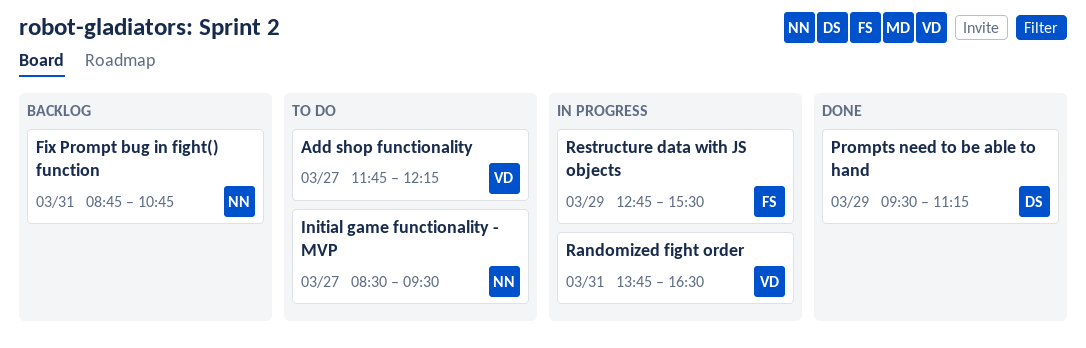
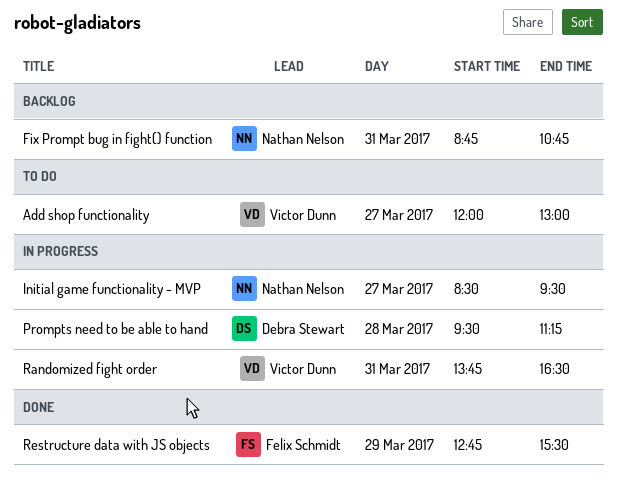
Add shop functionality, begins: 11:45 -> 12:00
Add shop functionality, ends: 12:15 -> 13:00
Initial game functionality - MVP, status: To do -> In progress
Prompts need to be able to hand, status: Done -> In progress
Prompts need to be able to hand, day: Mar 29 -> Mar 28
Restructure data with JS objects, status: In progress -> Done

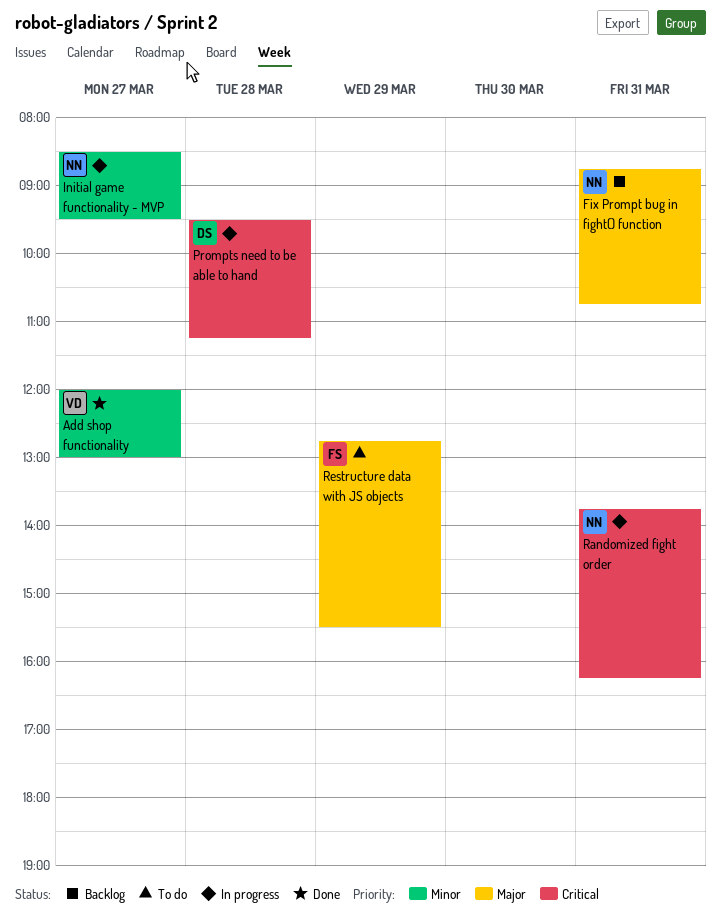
Add shop functionality, status: To do -> Done
Randomized fight order, owner: Victor Dunn -> Nathan Nelson
Randomized fight order, ends: 16:30 -> 16:15
Restructure data with JS objects, status: Done -> To do

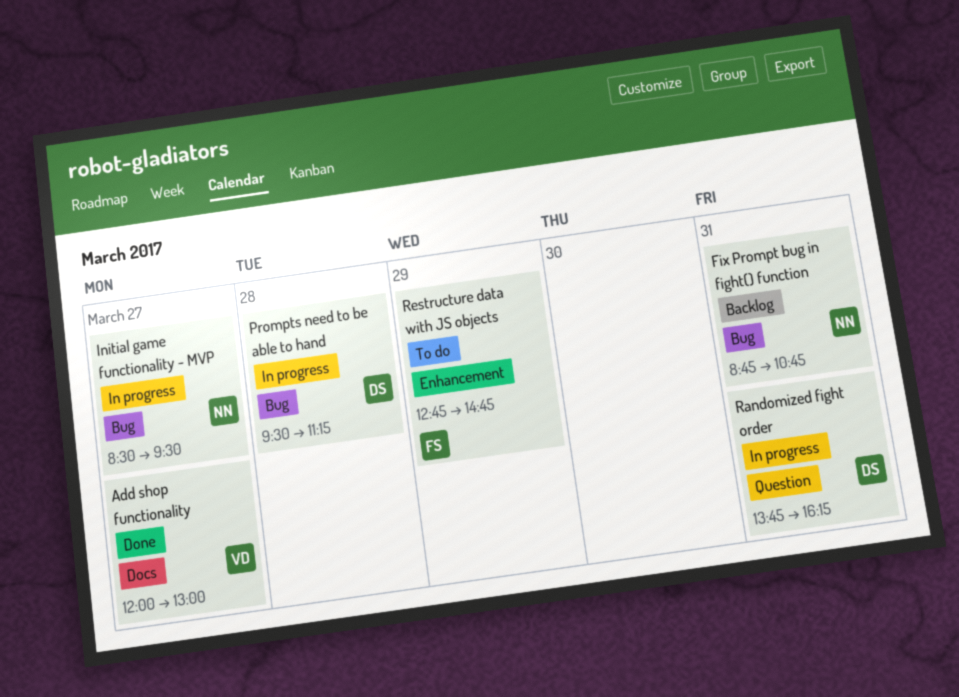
Randomized fight order, owner: NN -> DS
Restructure data with JS objects, ends: 15:30 -> 14:45

